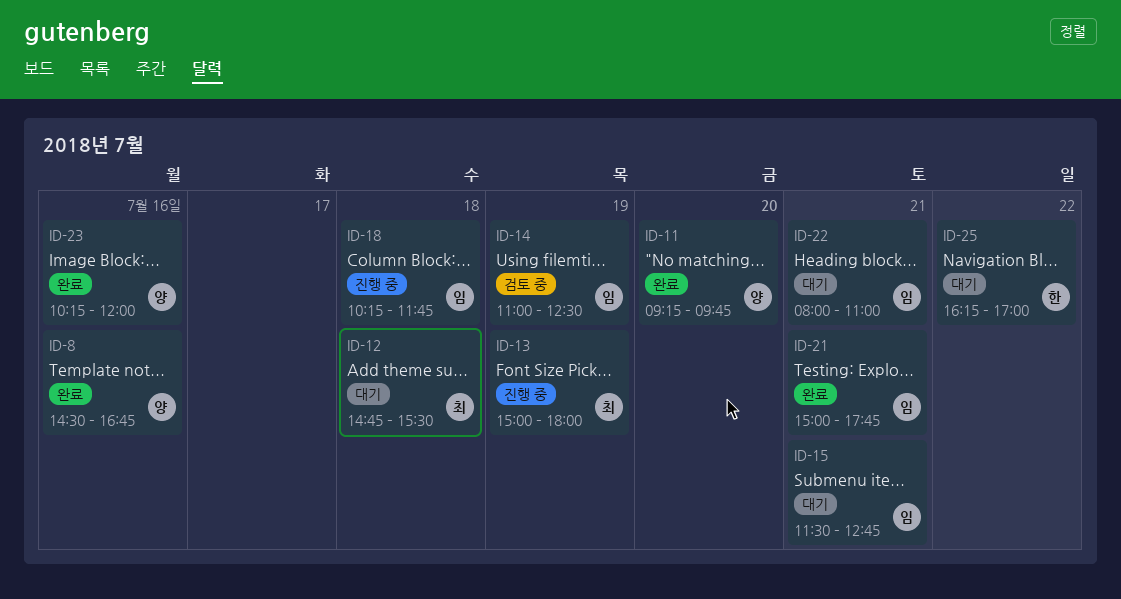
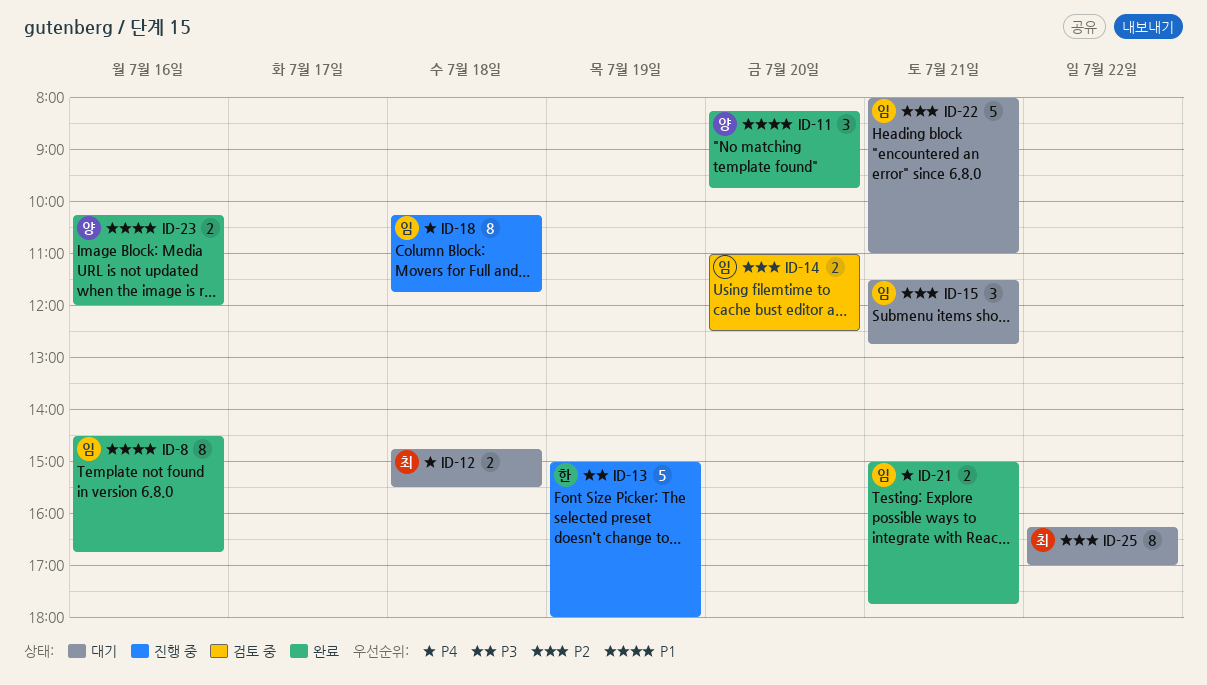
ID-8, owner: 양 -> 임
ID-11, begins: 09:15 -> 08:15
ID-13, owner: 최 -> 한
ID-14, day: Jul 19 -> Jul 20
ID-25, owner: 한 -> 최

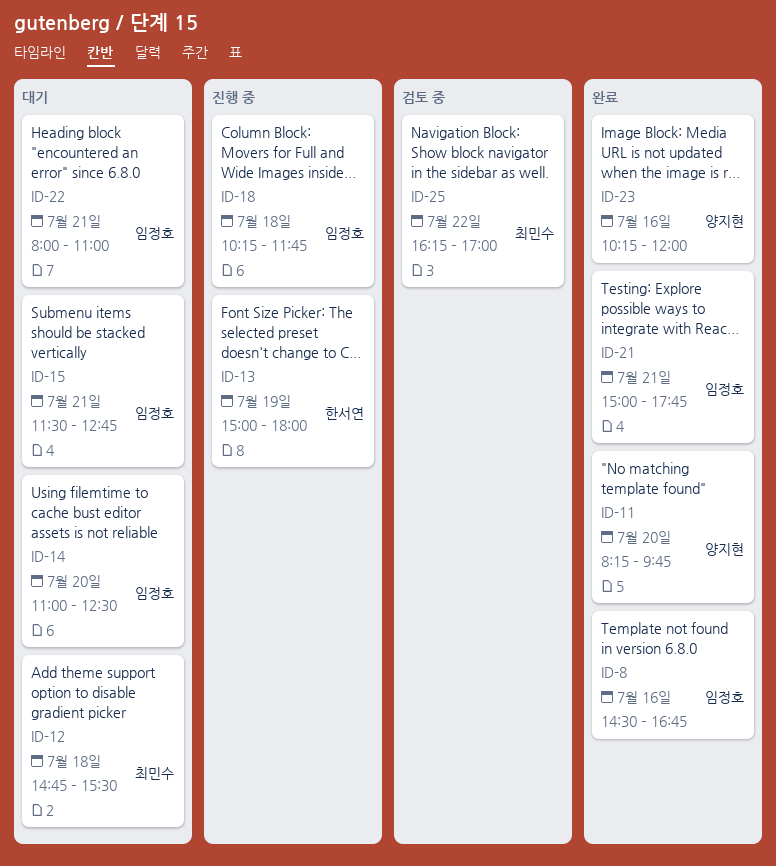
ID-14, status: 검토 중 -> 대기
ID-25, status: 대기 -> 검토 중

